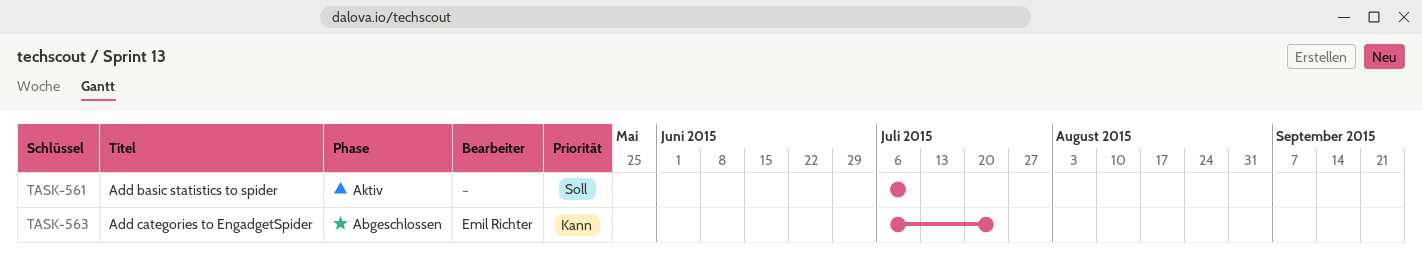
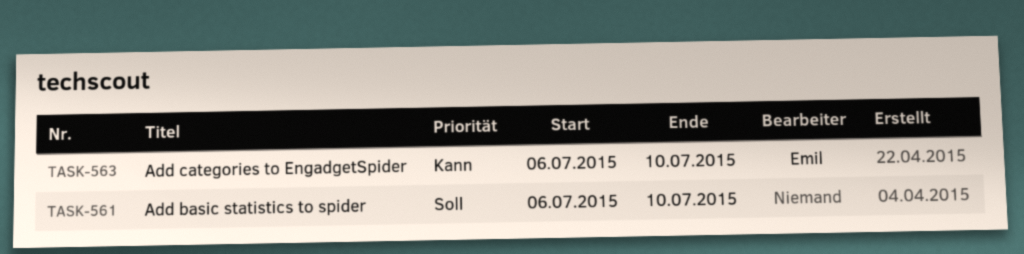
TASK-563, due: Jul 24 -> Jul 10

